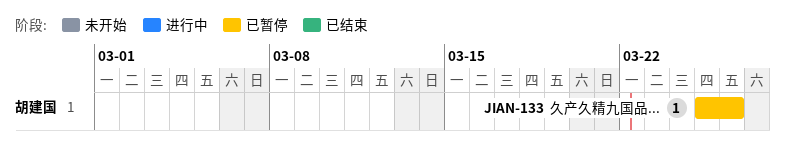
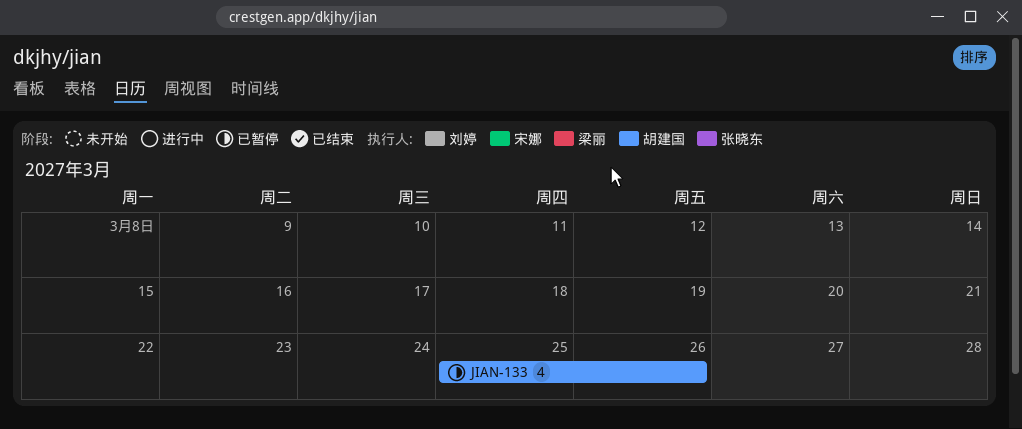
JIAN-133, estimate: 1 -> 4

